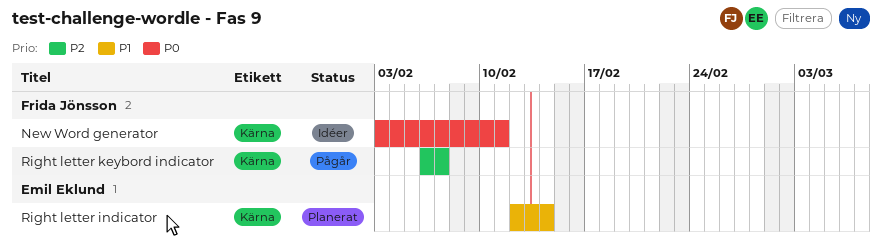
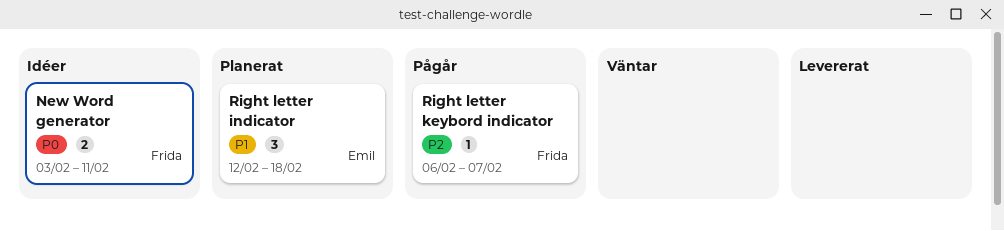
Right letter indicator, due: Feb 14 -> Feb 18

